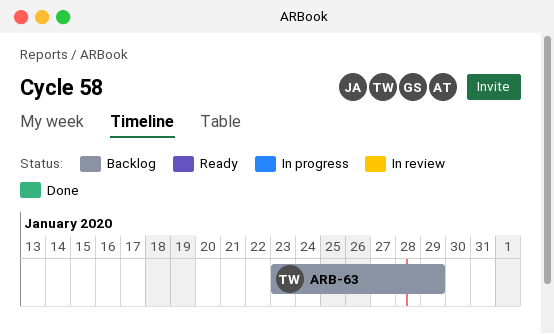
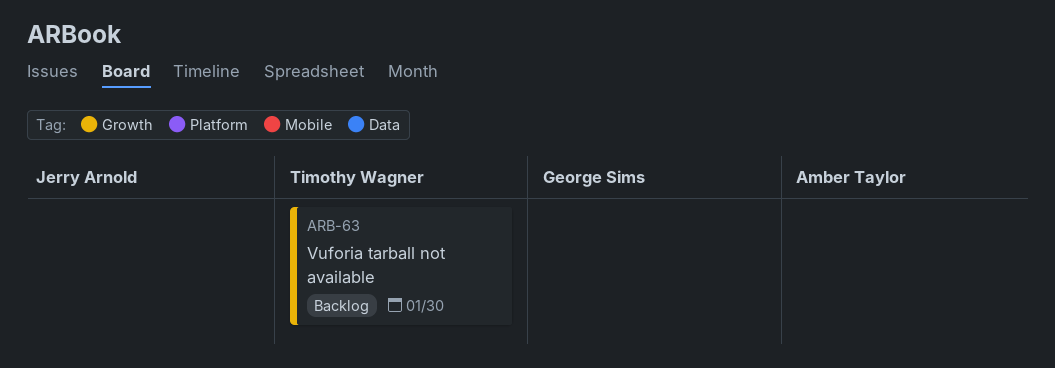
ARB-63, due: Jan 29 -> Jan 30

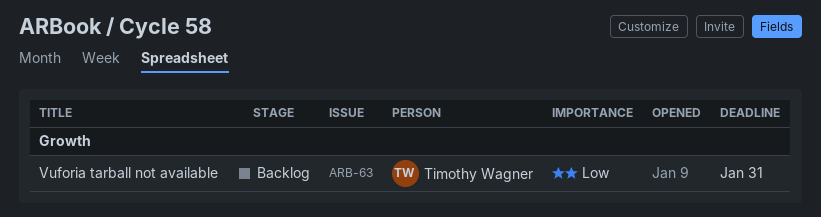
ARB-63, due: Jan 30 -> Jan 31

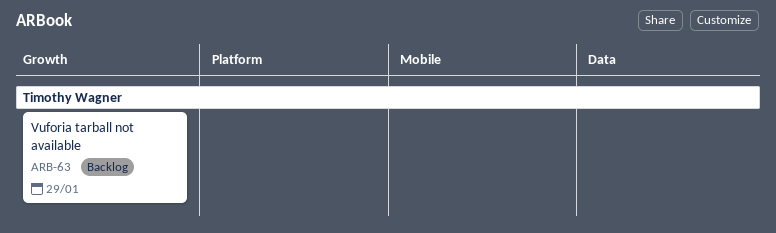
ARB-63, due: Jan 31 -> Jan 29

